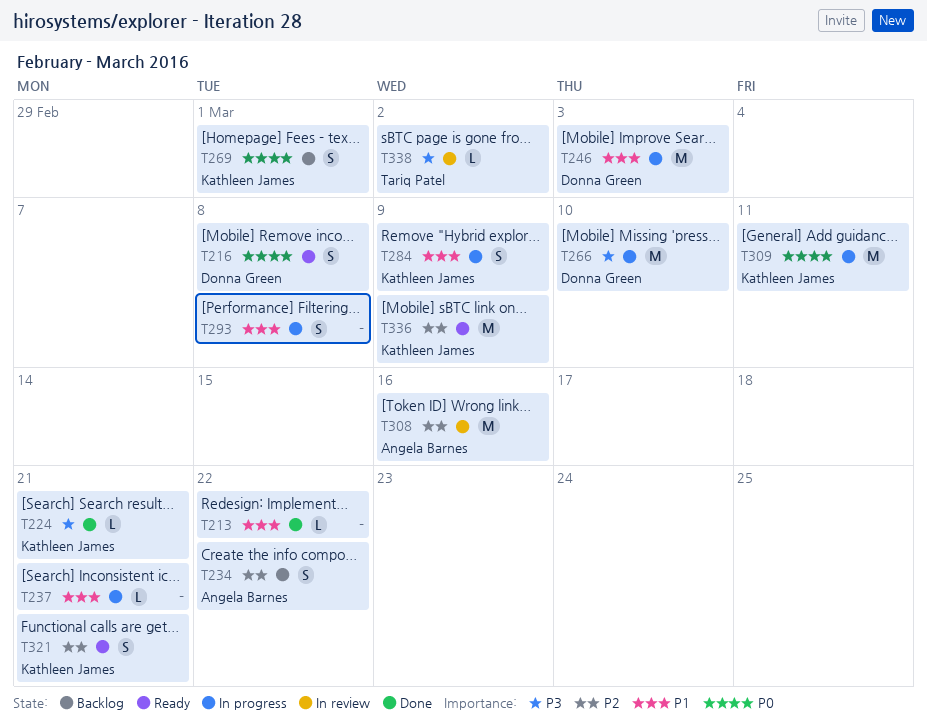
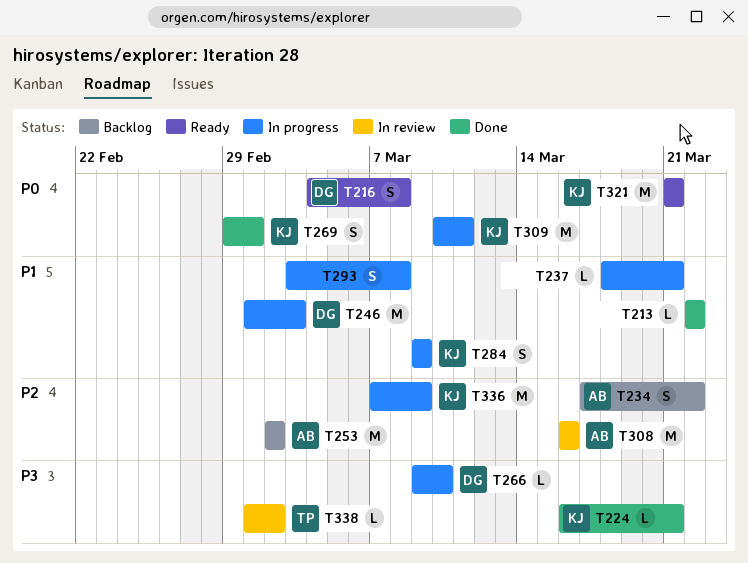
T253: none -> present
T266, estimate: M -> L
T269, status: Backlog -> Done
T321, priority: P2 -> P0
T321, estimate: S -> M
T336, status: Ready -> In progress

